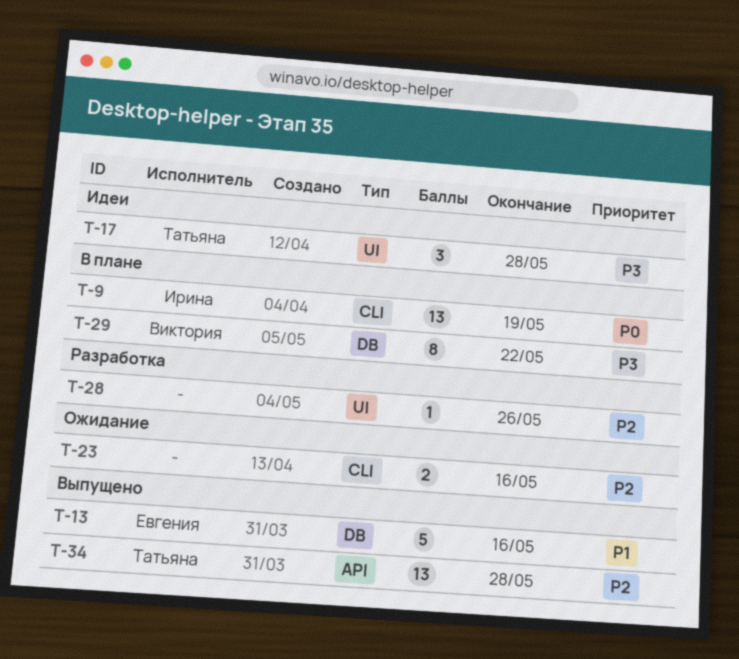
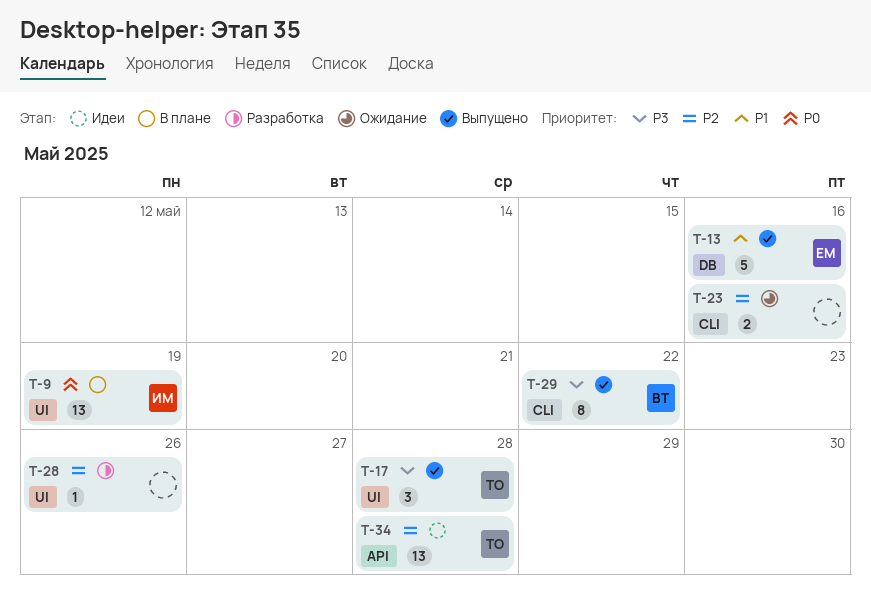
T-9, label: CLI -> UI
T-17, status: Идеи -> Выпущено
T-29, status: В плане -> Выпущено
T-29, label: DB -> CLI
T-34, status: Выпущено -> Идеи

